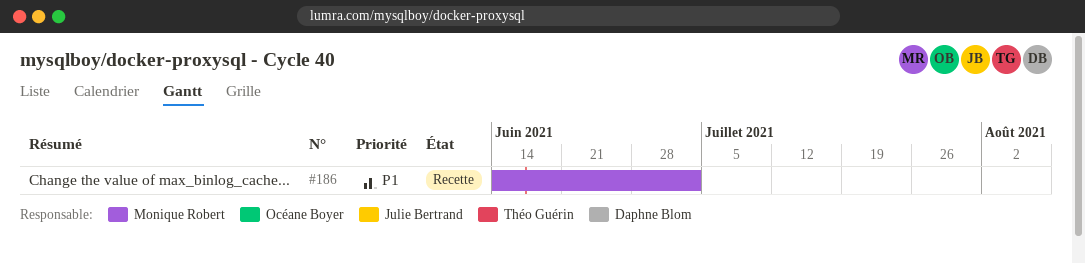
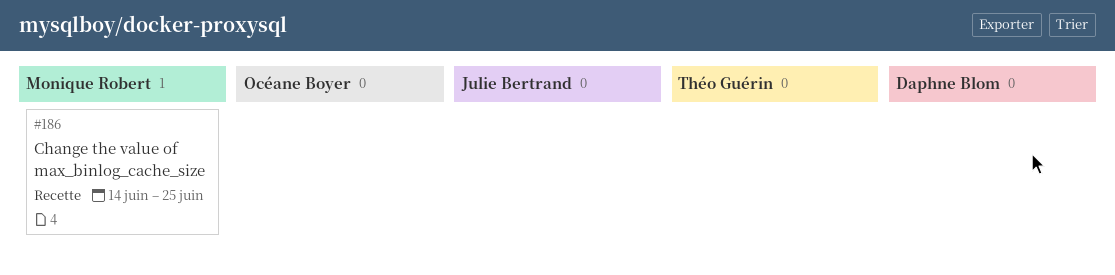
#186, due: Jul 2 -> Jun 25

